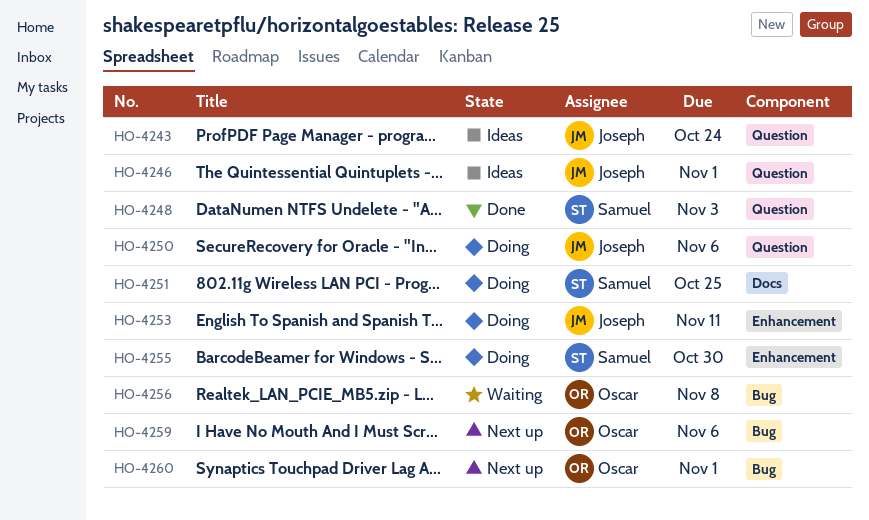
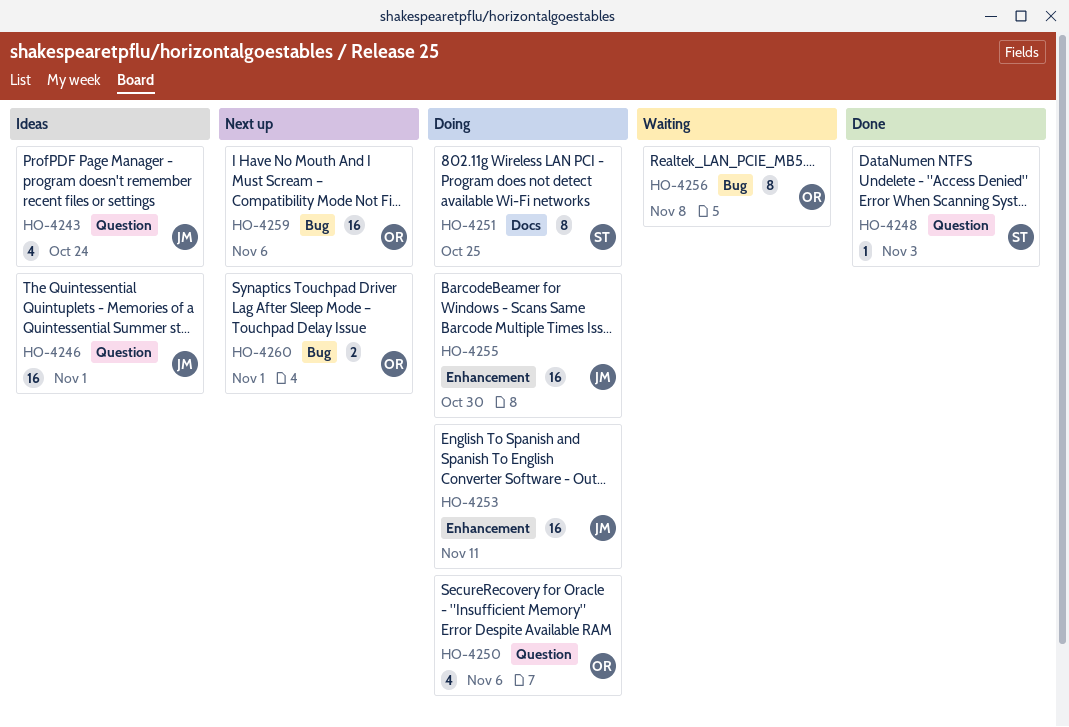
HO-4250, owner: Joseph -> Oscar
HO-4255, owner: Samuel -> Joseph

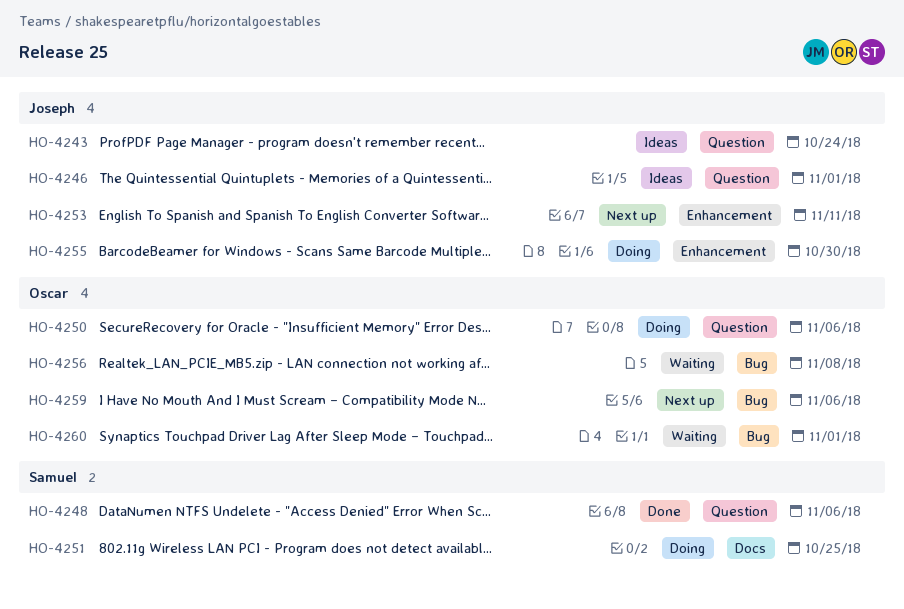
HO-4248, due: Nov 3 -> Nov 6
HO-4253, status: Doing -> Next up
HO-4260, status: Next up -> Waiting

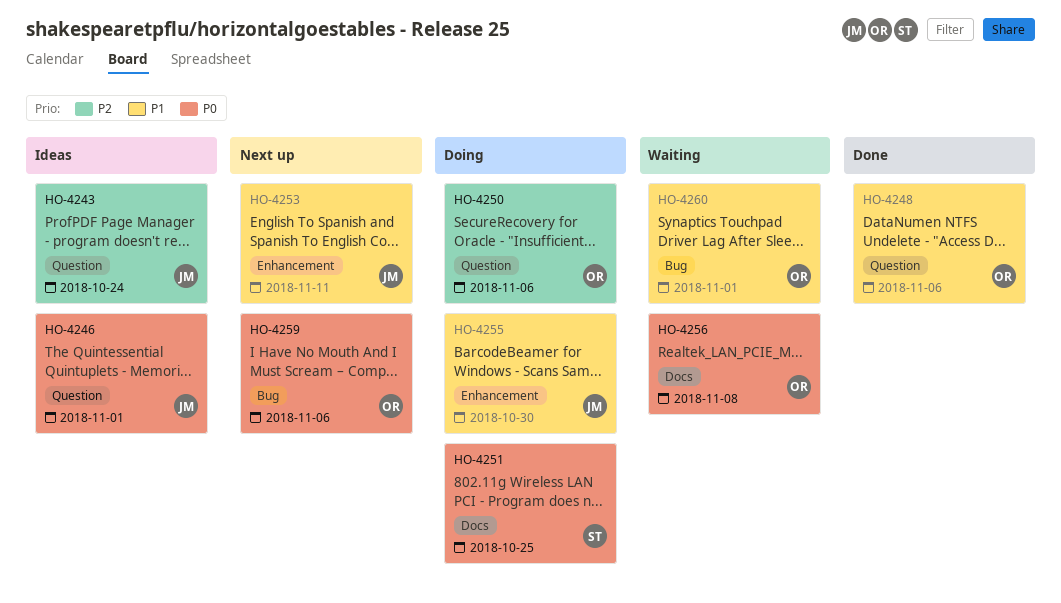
HO-4248, owner: Samuel -> Oscar
HO-4256, label: Bug -> Docs

